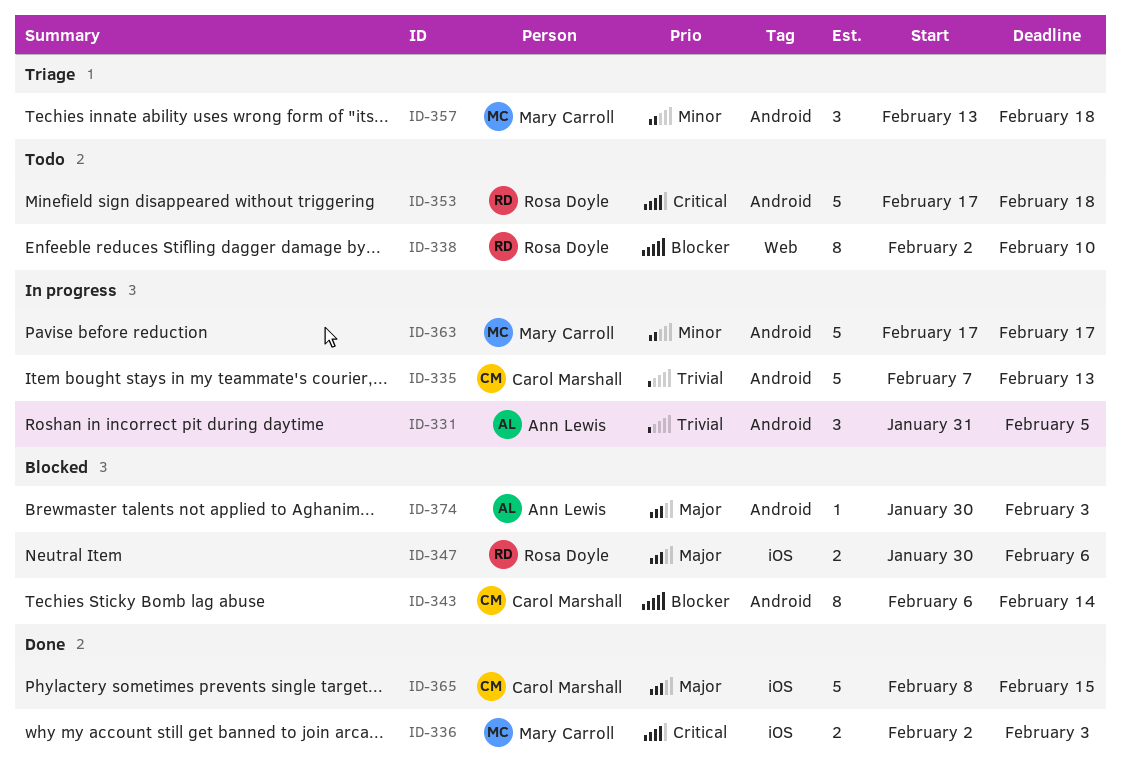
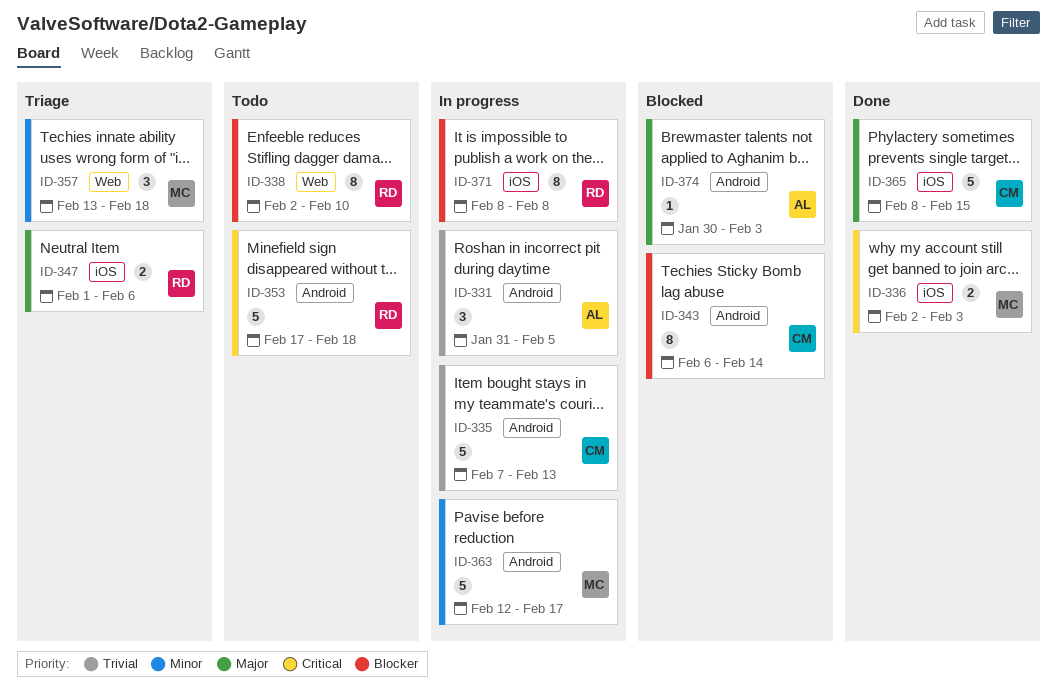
ID-347, status: Blocked -> Triage
ID-347, start: Jan 30 -> Feb 1
ID-357, label: Android -> Web
ID-363, start: Feb 17 -> Feb 12
ID-371: none -> present

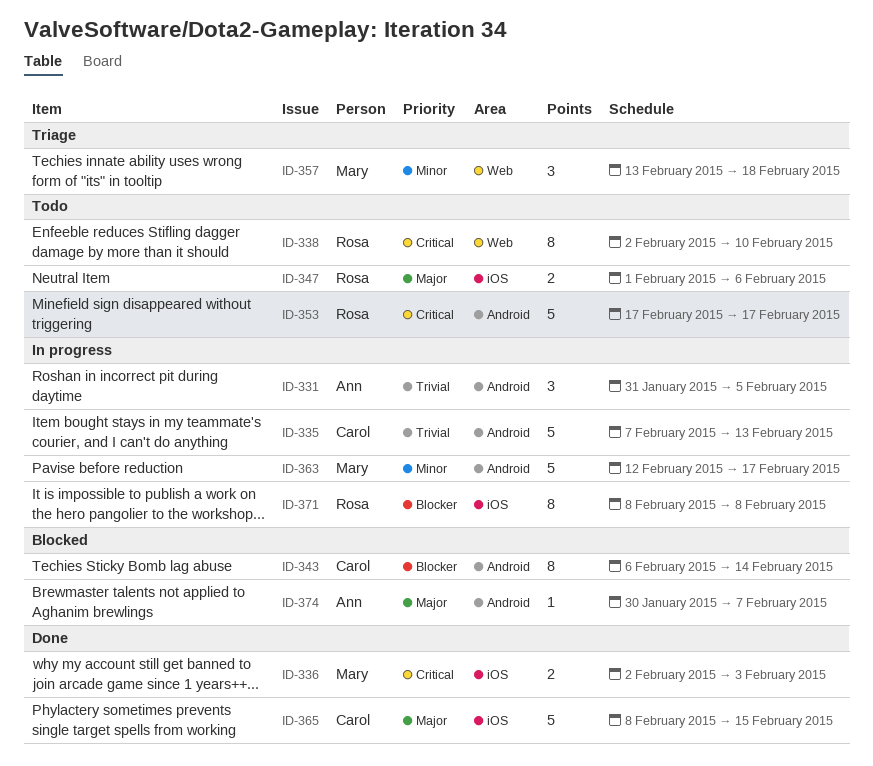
ID-338, priority: Blocker -> Critical
ID-347, status: Triage -> Todo
ID-353, due: Feb 18 -> Feb 17
ID-374, due: Feb 3 -> Feb 7

